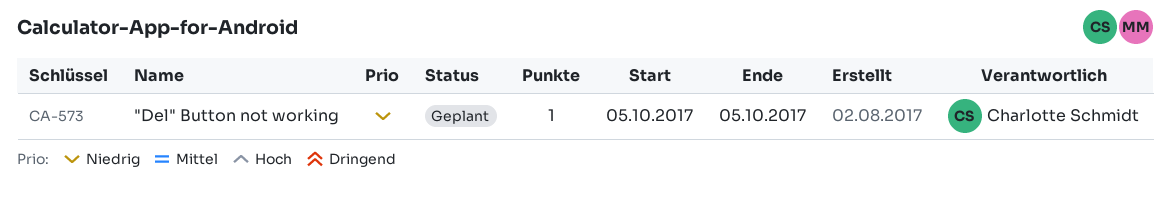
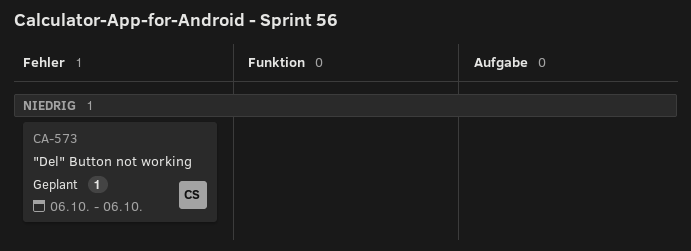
CA-573, start: Oct 5 -> Oct 6
CA-573, due: Oct 5 -> Oct 6

